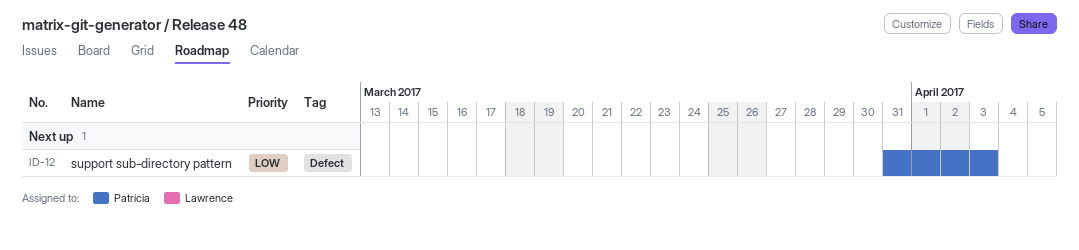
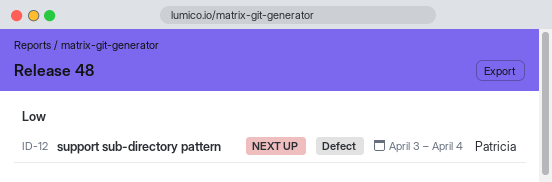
ID-12, start: Mar 31 -> Apr 3
ID-12, due: Apr 3 -> Apr 4

